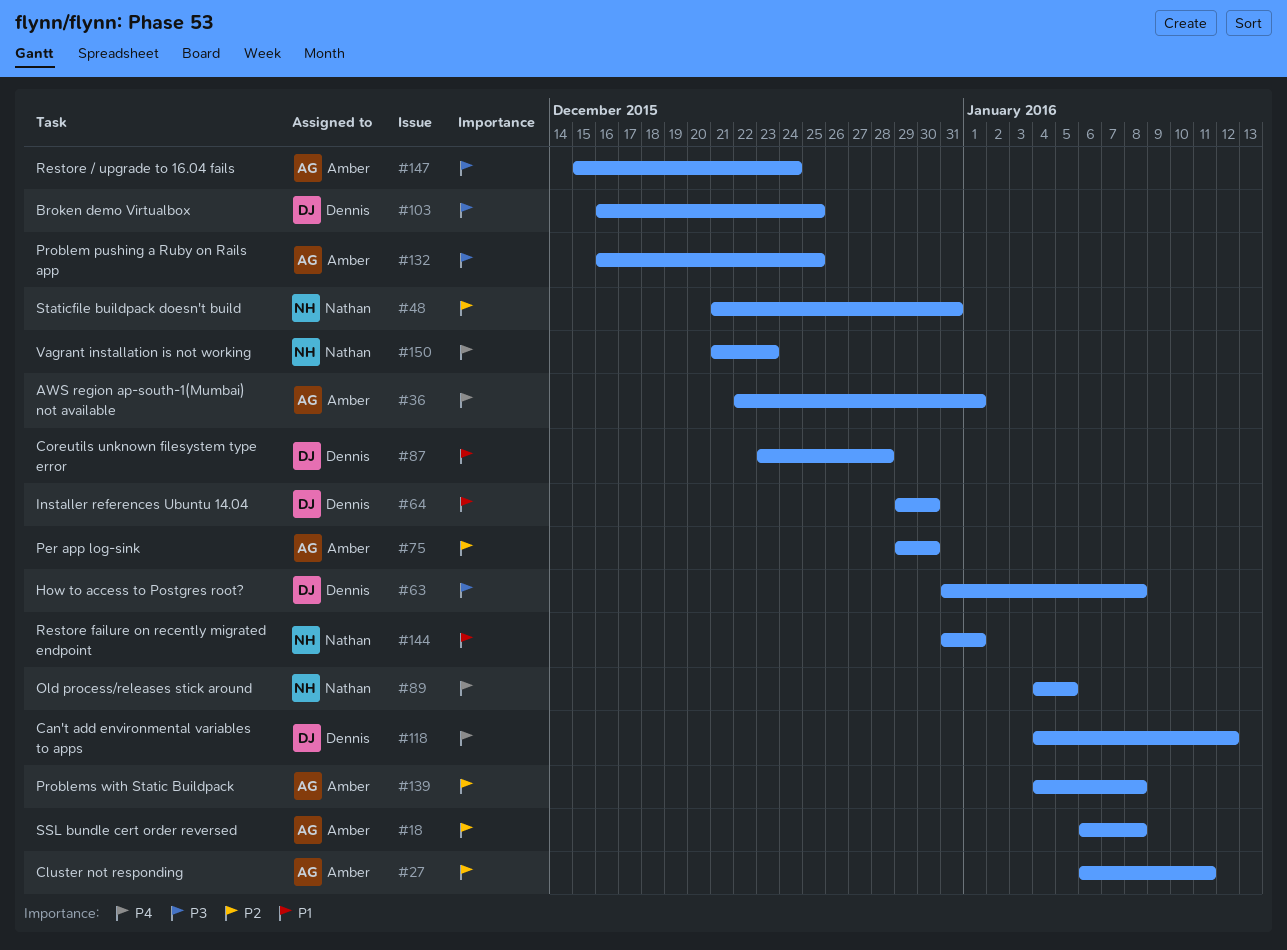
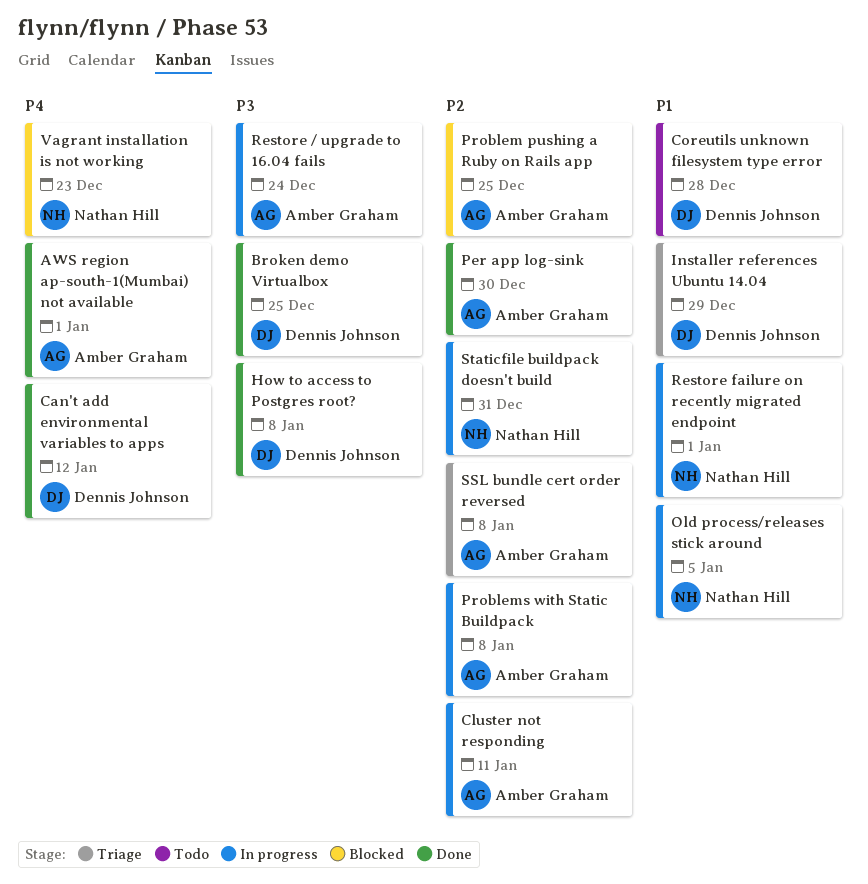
Installer references Ubuntu 14.04, due: Dec 30 -> Dec 29
Old process/releases stick around, priority: P4 -> P1
Problem pushing a Ruby on Rails app, priority: P3 -> P2

